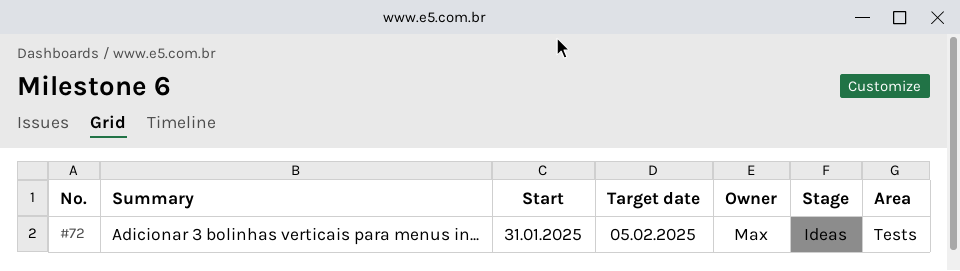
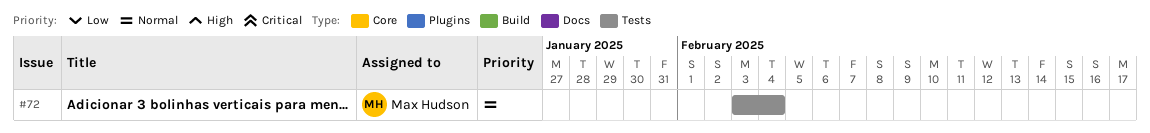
#72, start: Jan 31 -> Feb 3
#72, due: Feb 5 -> Feb 4

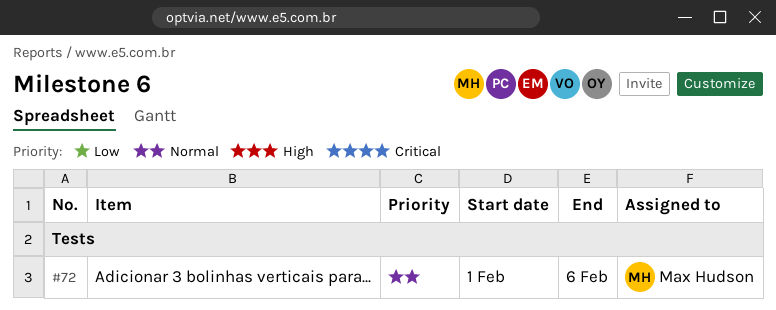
#72, start: Feb 3 -> Feb 1
#72, due: Feb 4 -> Feb 6

